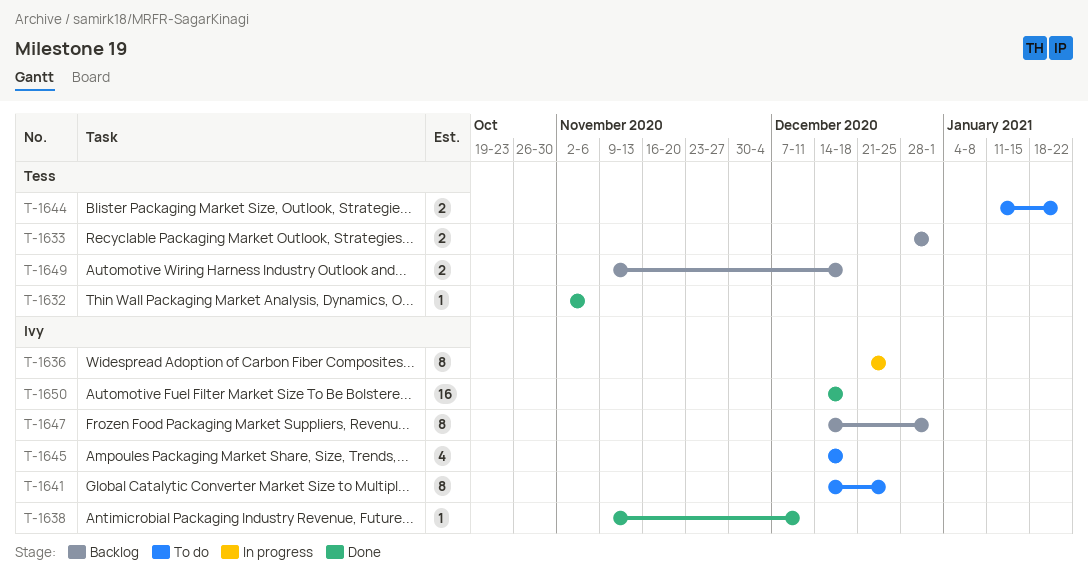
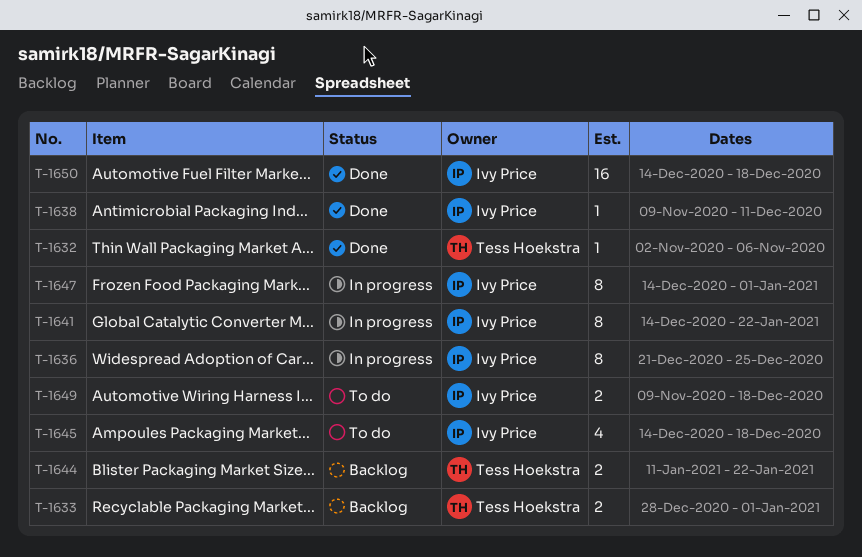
T-1641, status: To do -> In progress
T-1641, due: Dec 25 -> Jan 22
T-1644, status: To do -> Backlog
T-1647, status: Backlog -> In progress
T-1649, status: Backlog -> To do
T-1649, owner: Tess Hoekstra -> Ivy Price

